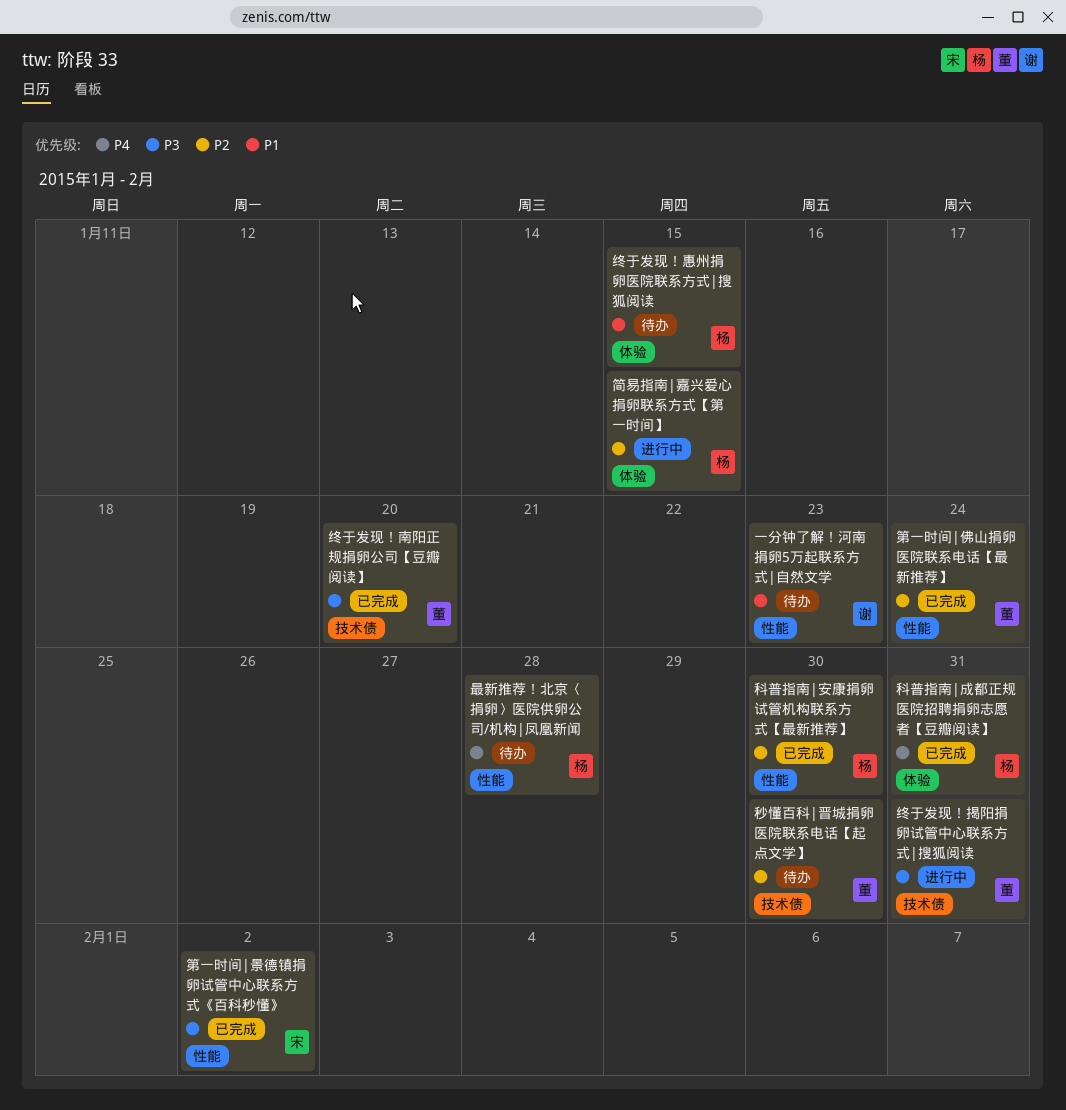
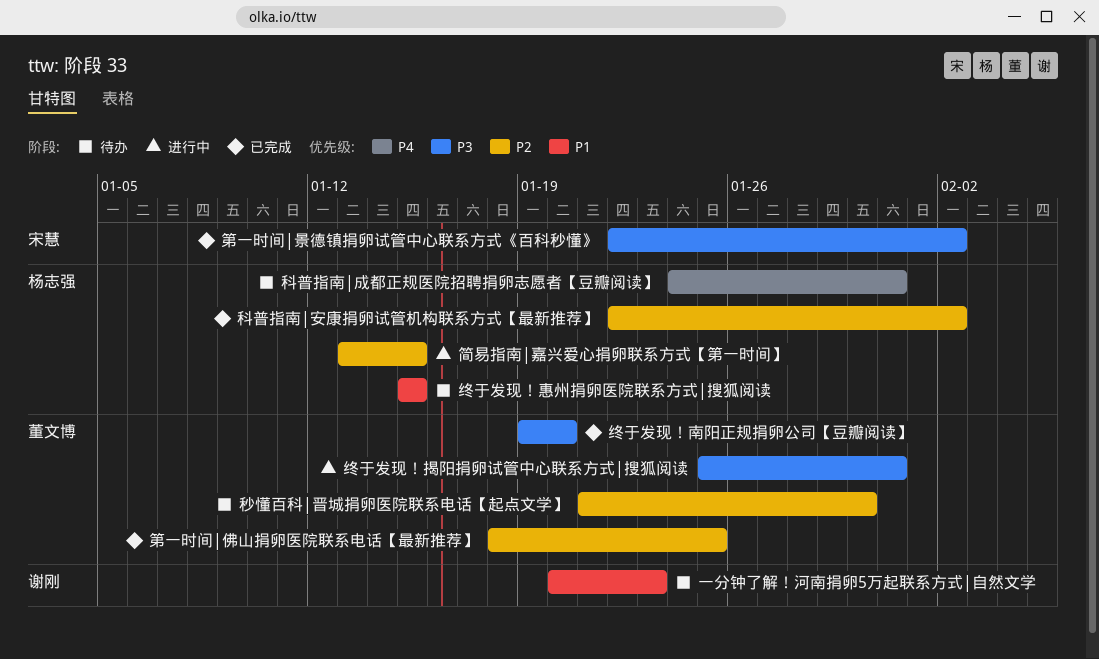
最新推荐！北京〈捐卵〉医院供卵公司/机构|凤凰新闻: present -> none
科普指南|安康捐卵试管机构联系方式【最新推荐】, due: Jan 30 -> Feb 2
科普指南|成都正规医院招聘捐卵志愿者【豆瓣阅读】, status: 已完成 -> 待办
第一时间|佛山捐卵医院联系电话【最新推荐】, due: Jan 24 -> Jan 25

